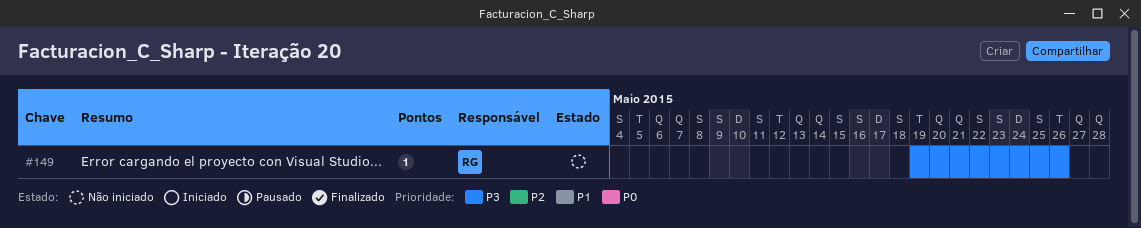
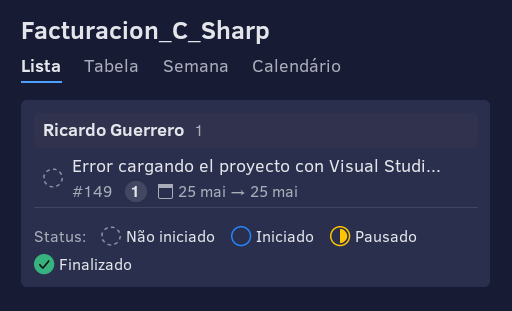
#149, start: May 19 -> May 25
#149, due: May 26 -> May 25

